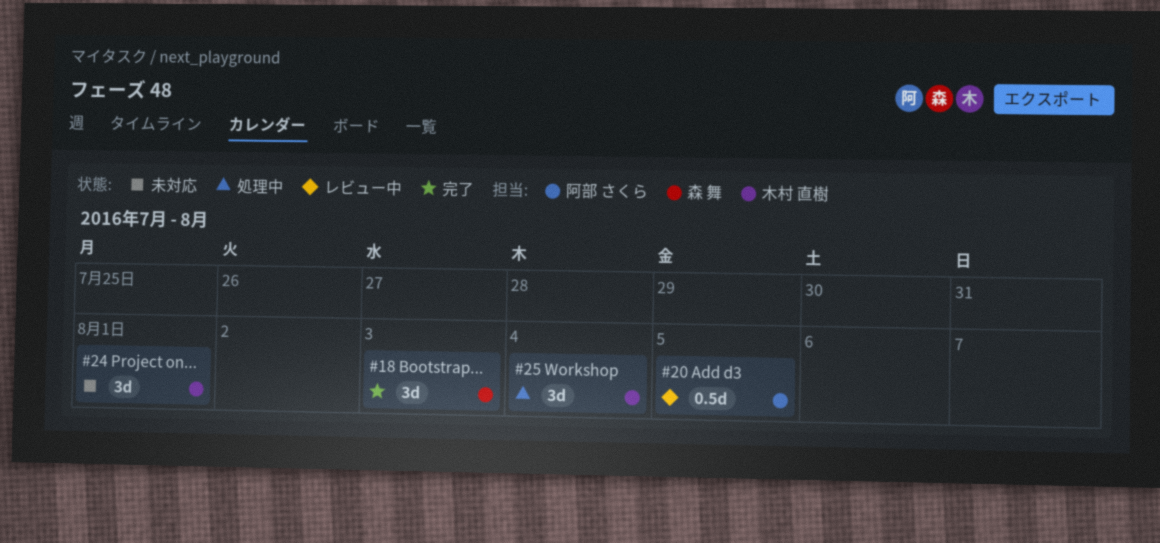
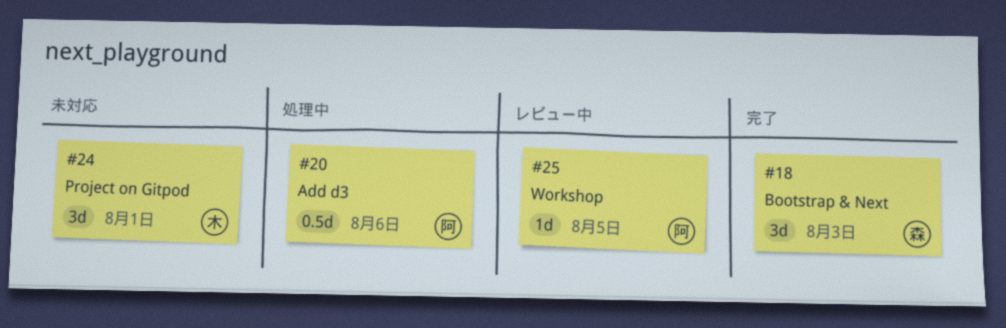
#20, status: レビュー中 -> 処理中
#20, due: Aug 5 -> Aug 6
#25, status: 処理中 -> レビュー中
#25, owner: 木村 直樹 -> 阿部 さくら
#25, estimate: 3d -> 1d
#25, due: Aug 4 -> Aug 5

